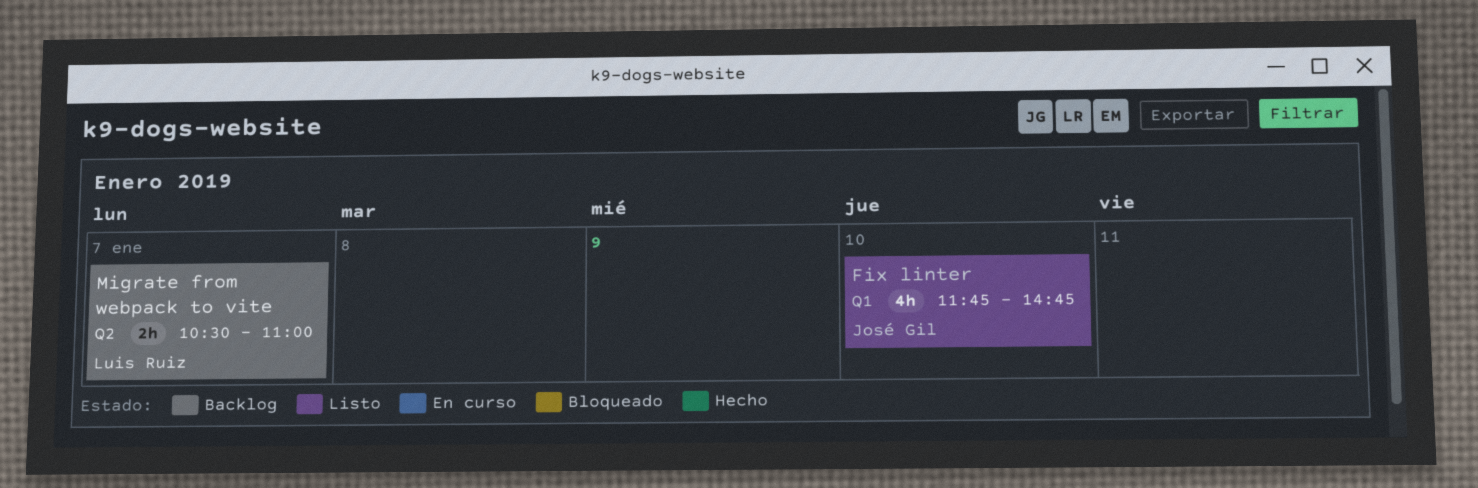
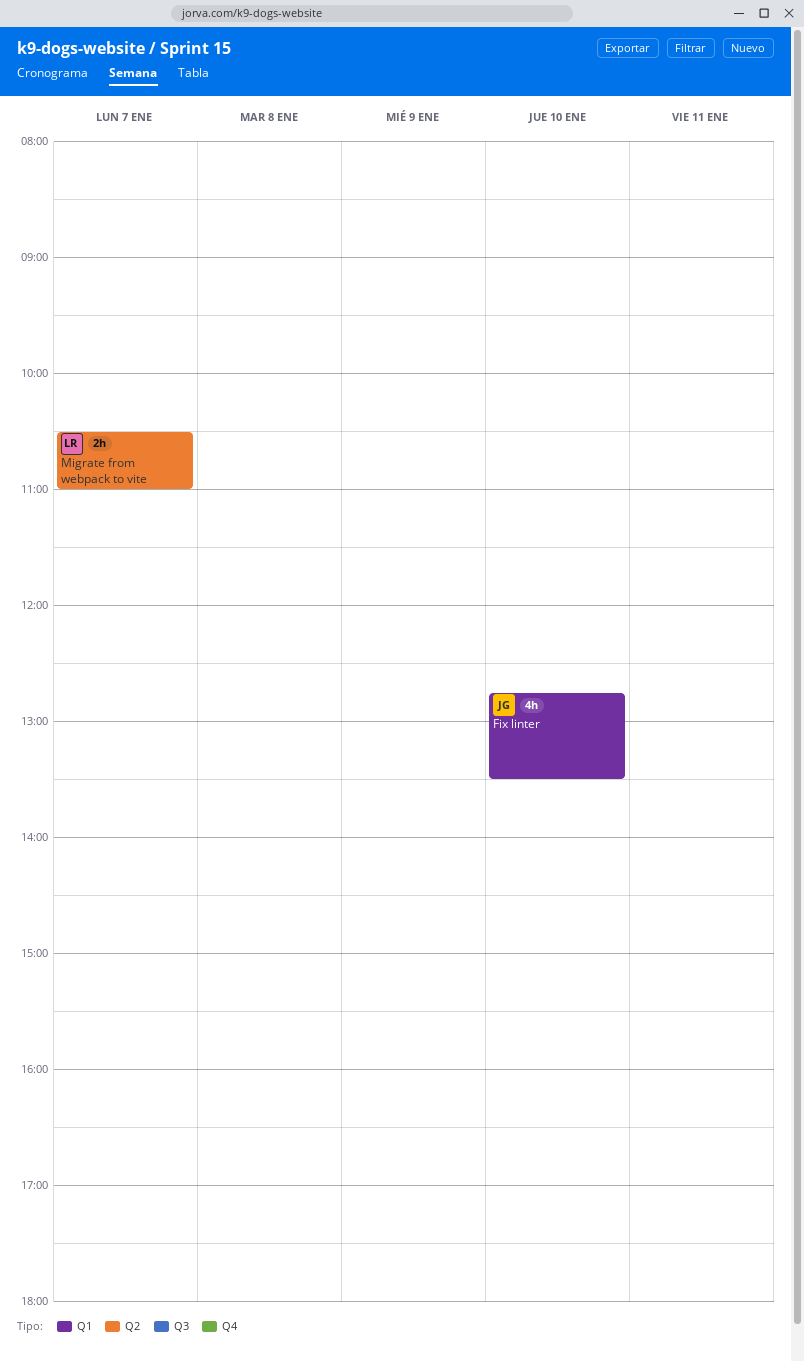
Fix linter, begins: 11:45 -> 12:45
Fix linter, ends: 14:45 -> 13:30

